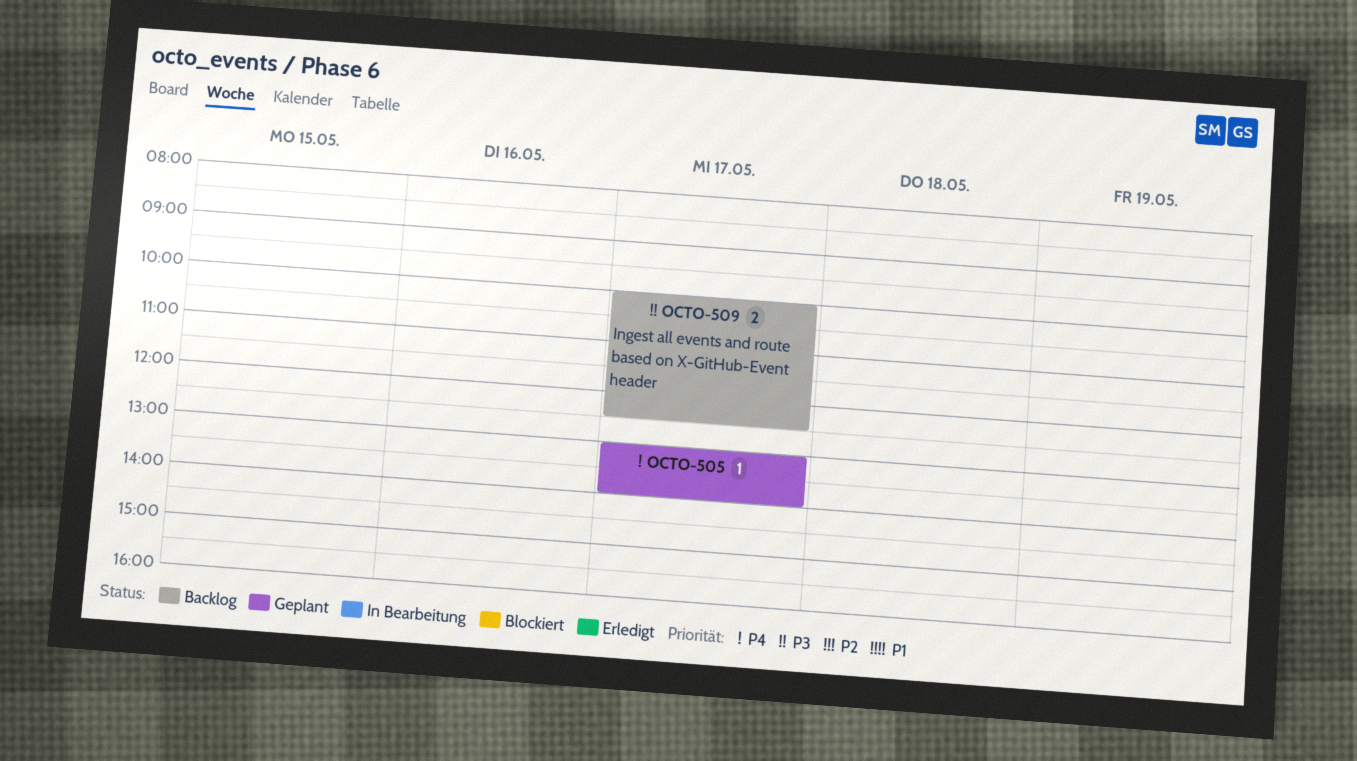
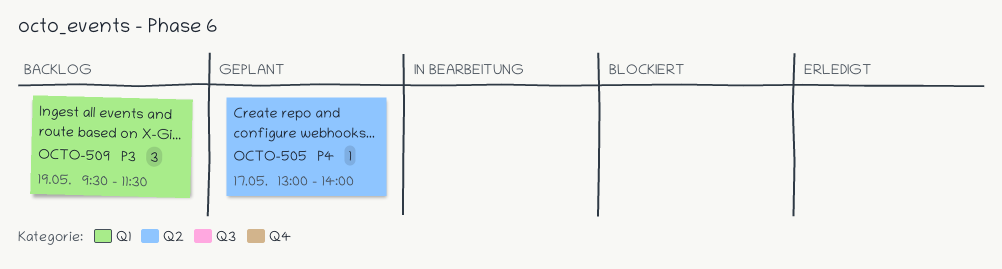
OCTO-509, estimate: 2 -> 3
OCTO-509, day: May 17 -> May 19
OCTO-509, begins: 10:00 -> 09:30
OCTO-509, ends: 12:30 -> 11:30

